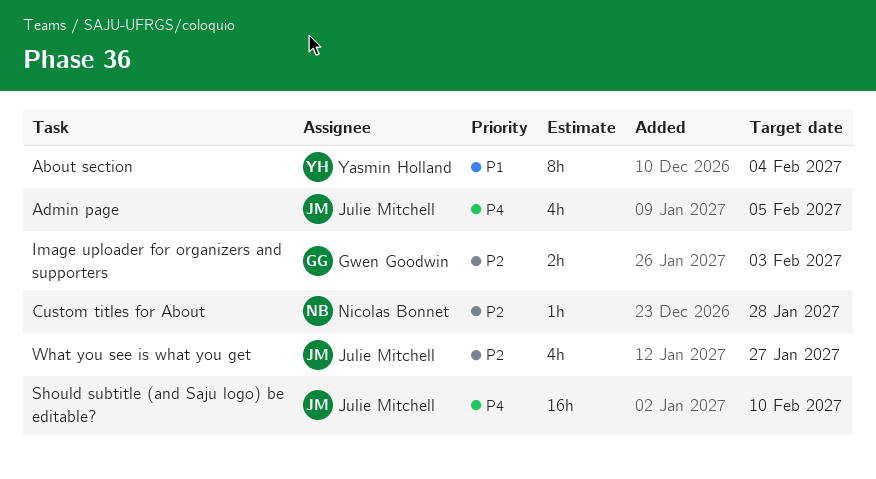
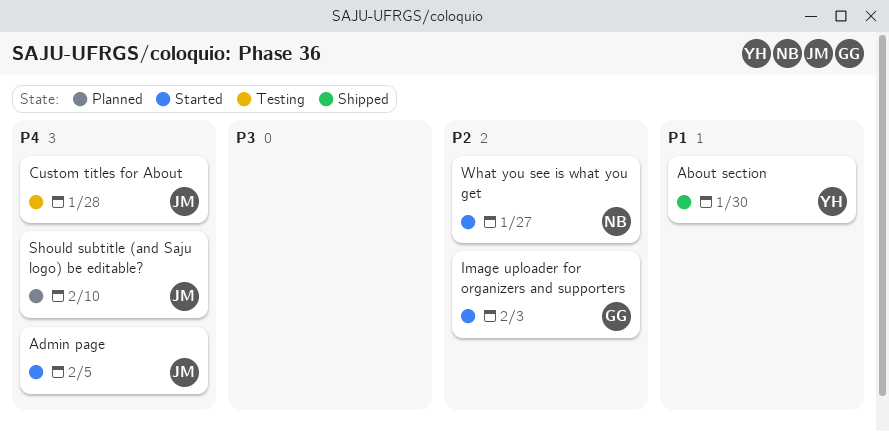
About section, due: Feb 4 -> Jan 30
Custom titles for About, owner: Nicolas Bonnet -> Julie Mitchell
Custom titles for About, priority: P2 -> P4
What you see is what you get, owner: Julie Mitchell -> Nicolas Bonnet

